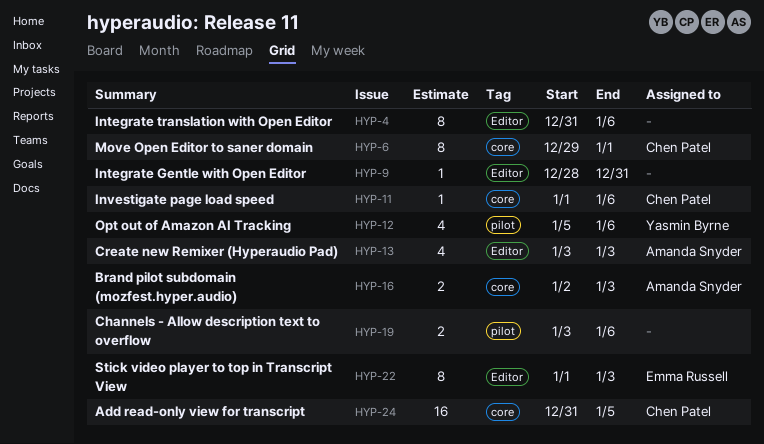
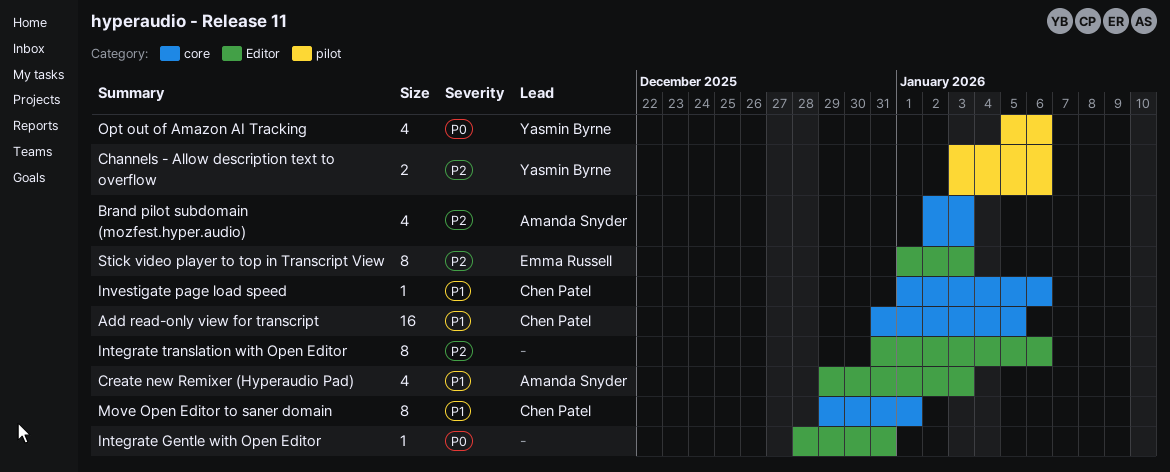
Brand pilot subdomain (mozfest.hyper.audio), estimate: 2 -> 4
Channels - Allow description text to overflow, owner: none -> Yasmin Byrne
Create new Remixer (Hyperaudio Pad), start: Jan 3 -> Dec 29

